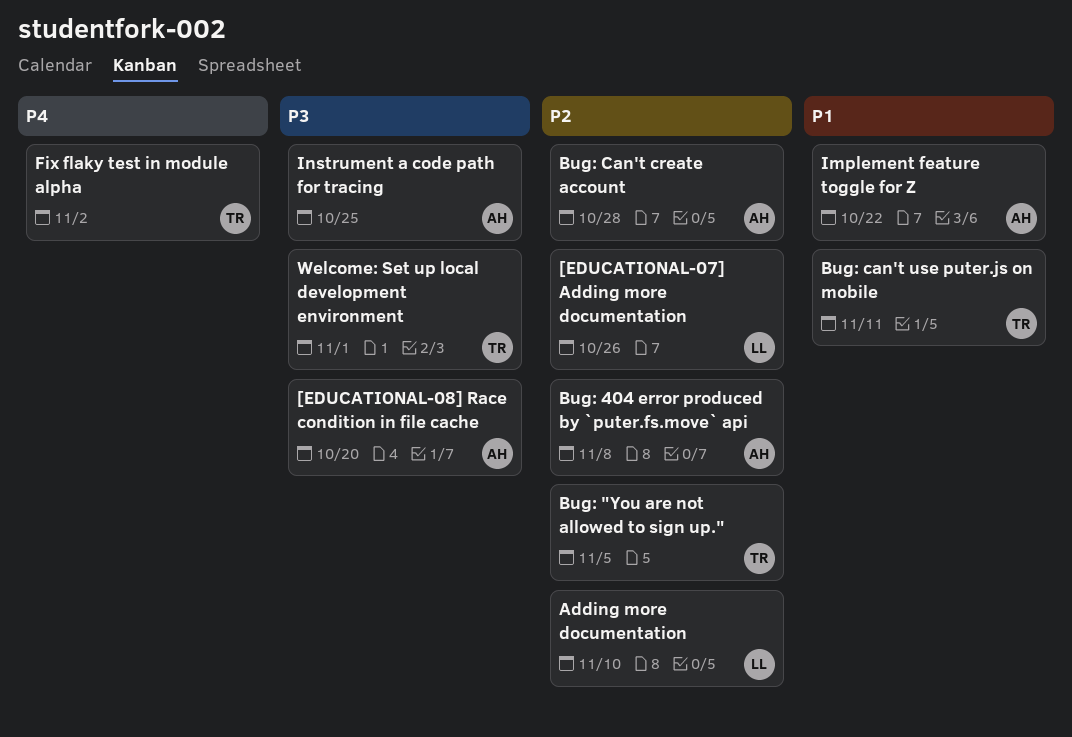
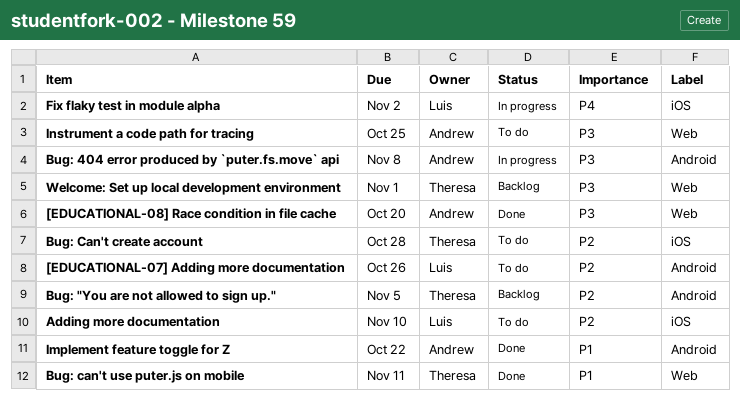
Bug: 404 error produced by `puter.fs.move` api, priority: P2 -> P3
Bug: Can't create account, owner: Andrew -> Theresa
Fix flaky test in module alpha, owner: Theresa -> Luis

